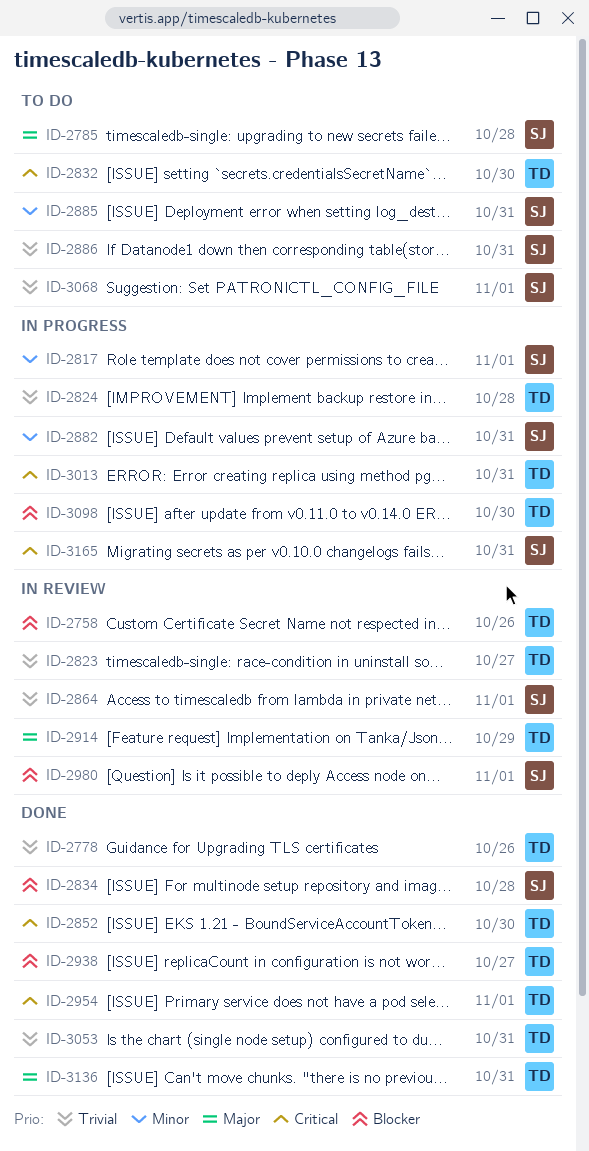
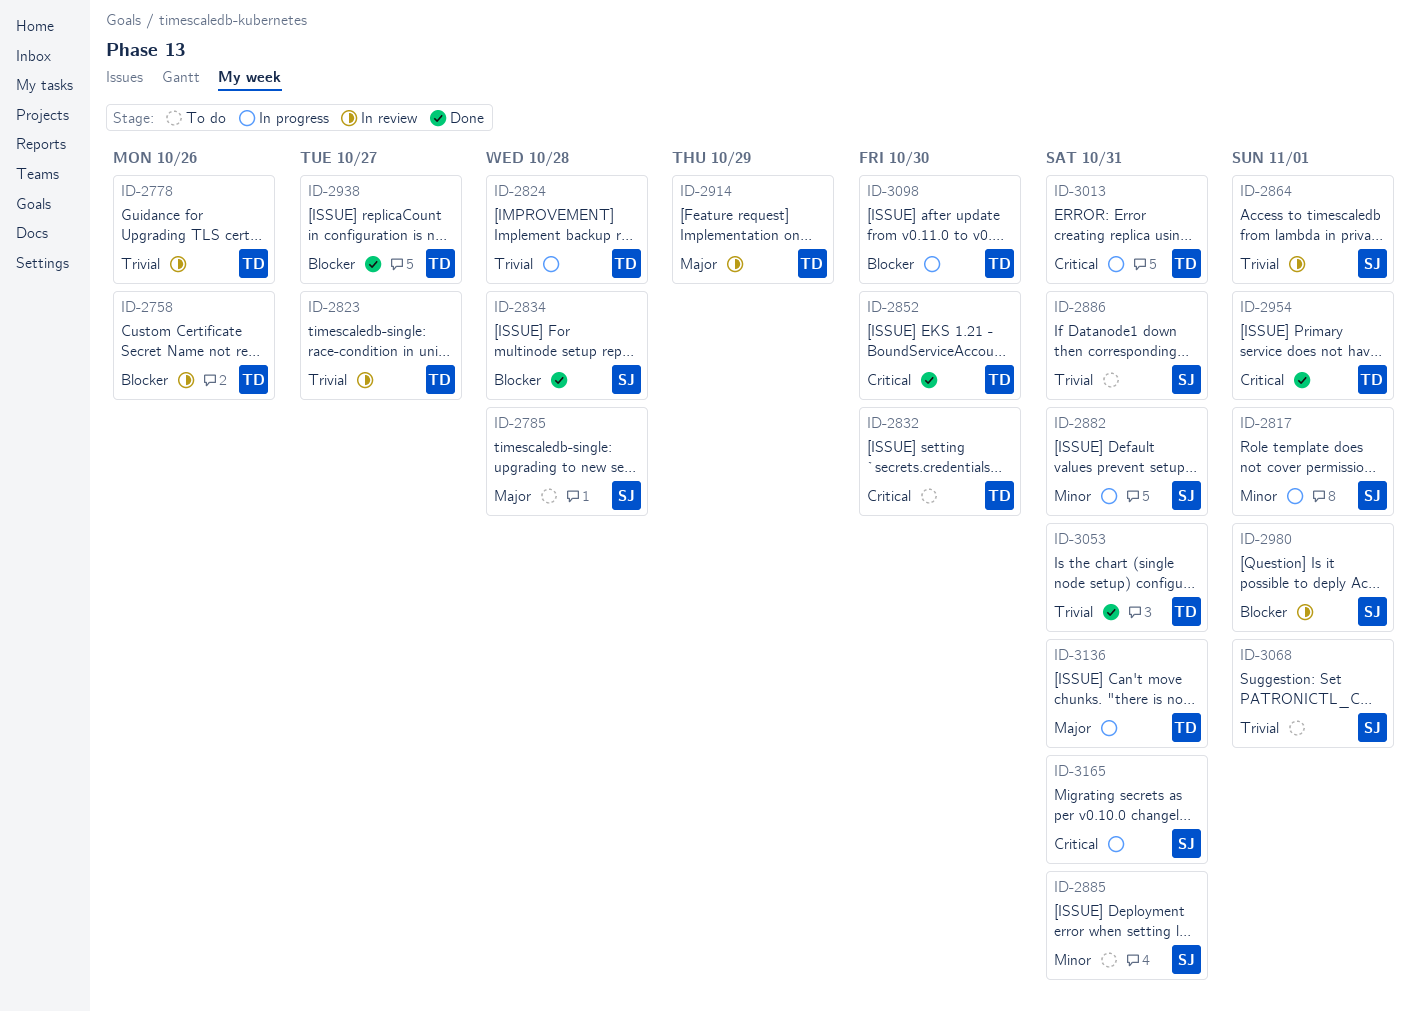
ID-2778, status: Done -> In review
ID-3136, status: Done -> In progress

